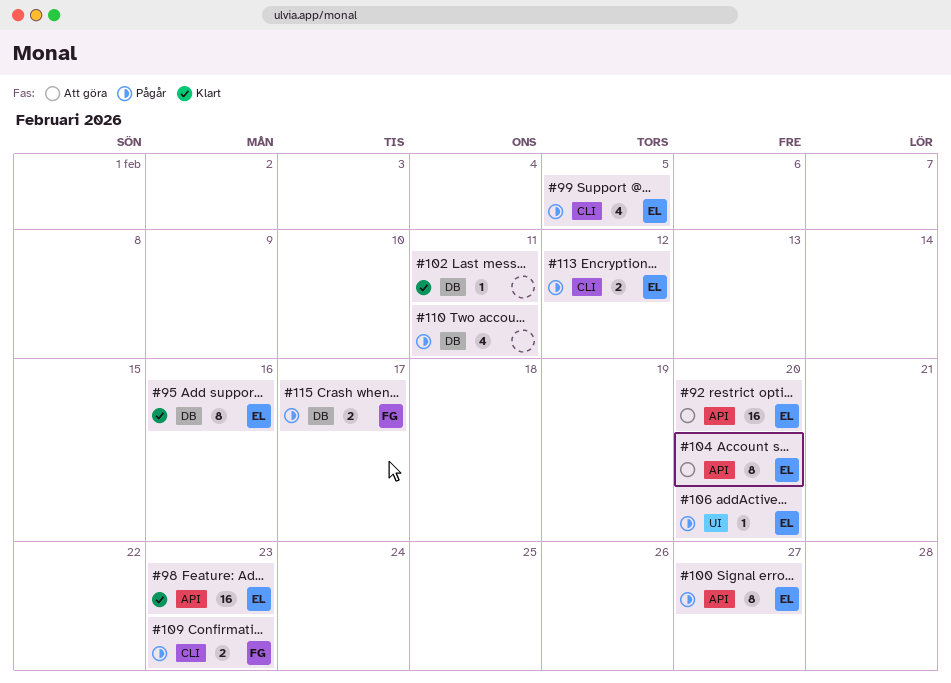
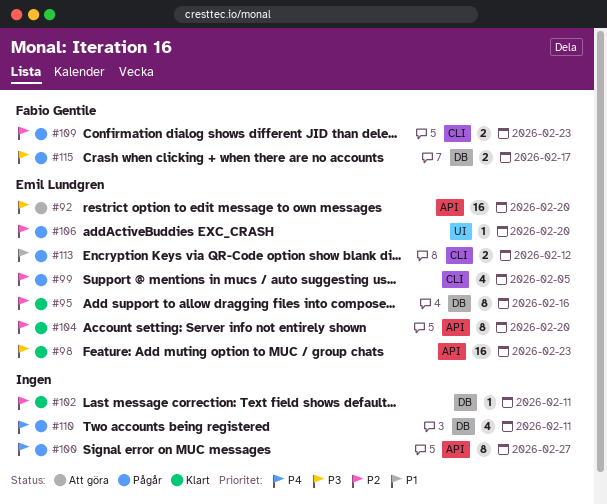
#100, owner: Emil Lundgren -> none
#104, status: Att göra -> Klart

